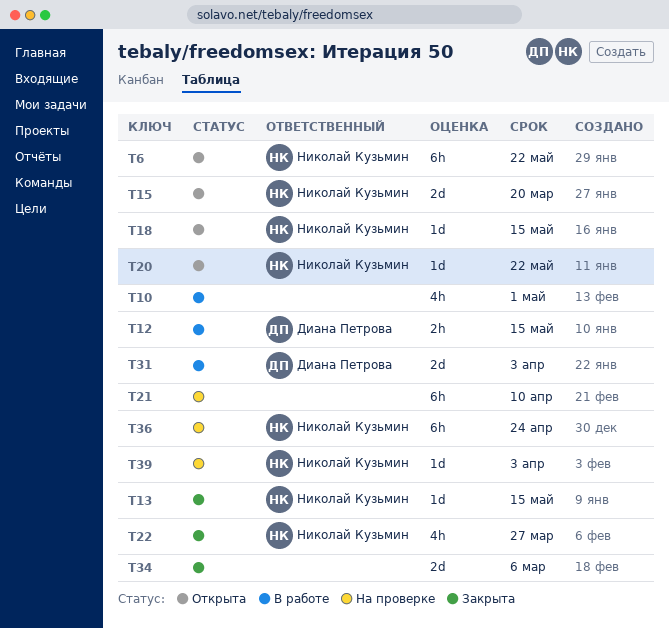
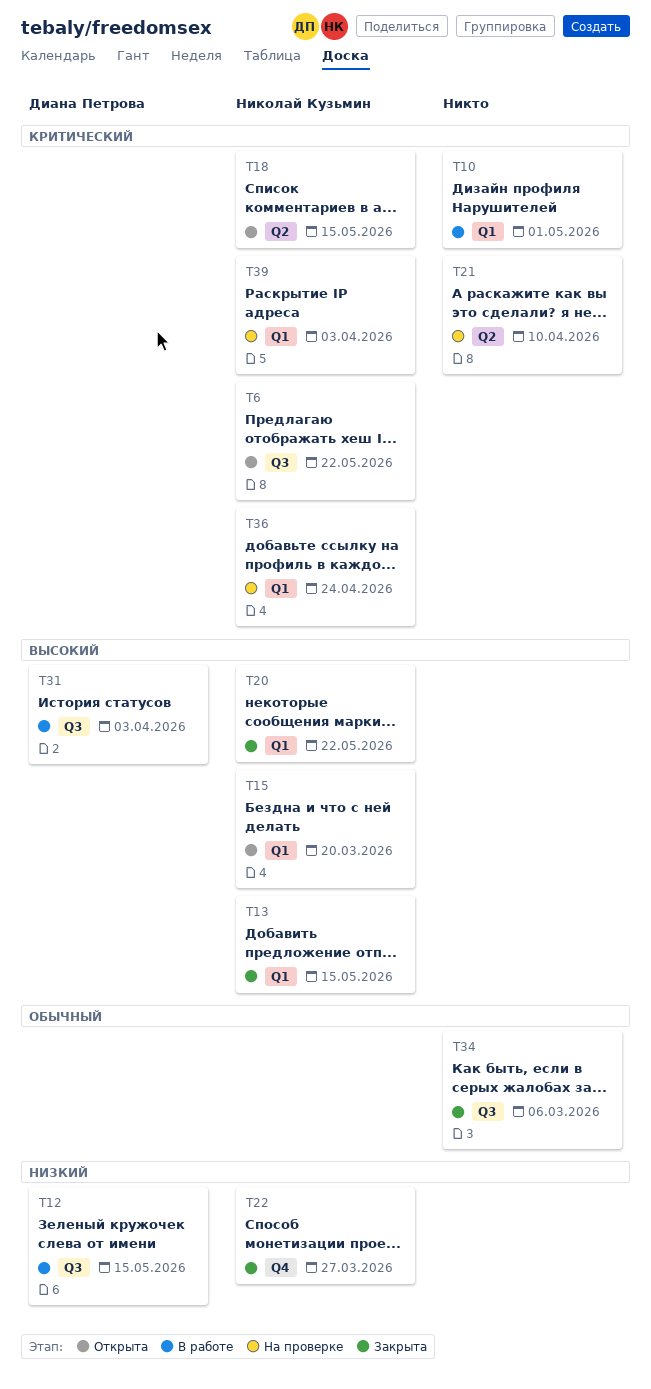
T20, status: Открыта -> Закрыта

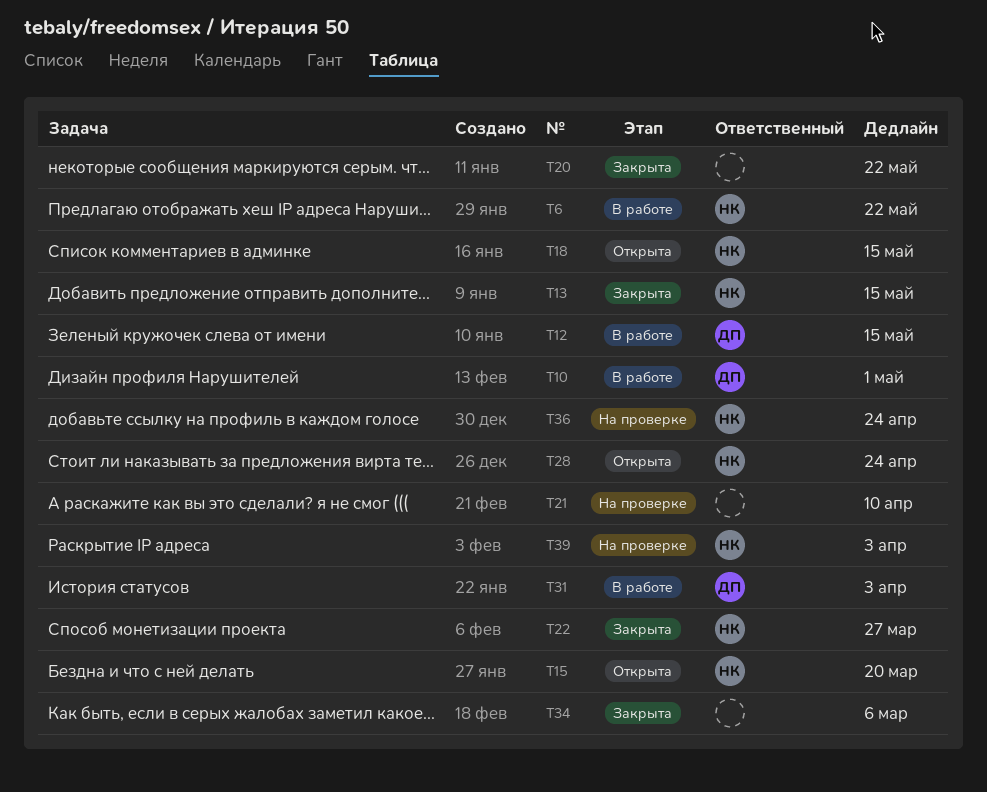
T6, status: Открыта -> В работе
T10, owner: none -> Диана Петрова
T20, owner: Николай Кузьмин -> none
T28: none -> present

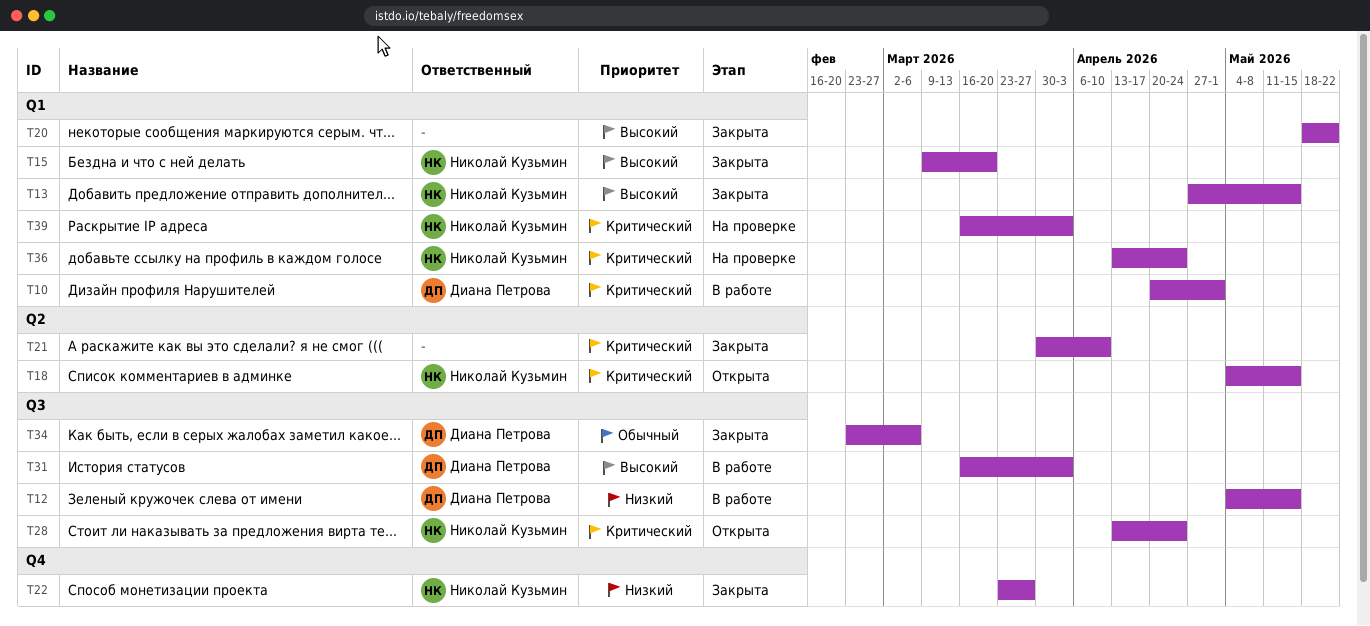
T6: present -> none
T15, status: Открыта -> Закрыта
T21, status: На проверке -> Закрыта
T34, owner: none -> Диана Петрова

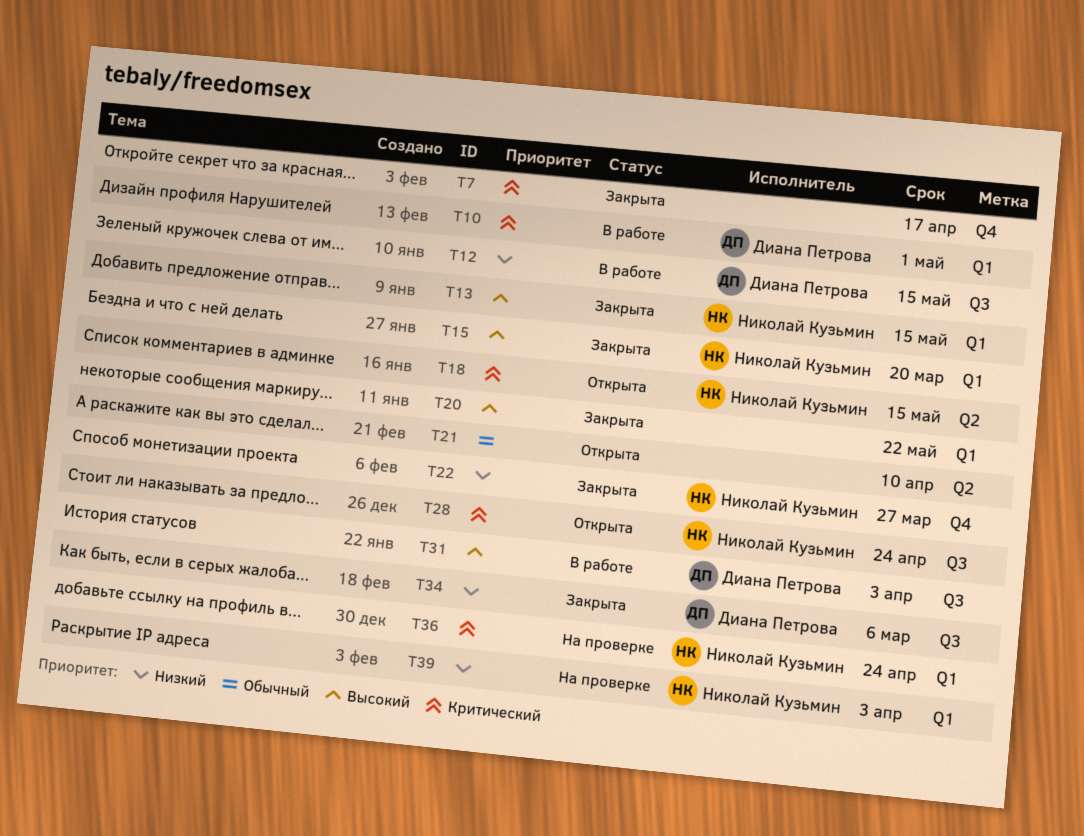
T7: none -> present
T21, status: Закрыта -> Открыта
T21, priority: Критический -> Обычный
T34, priority: Обычный -> Низкий
T39, priority: Критический -> Низкий

